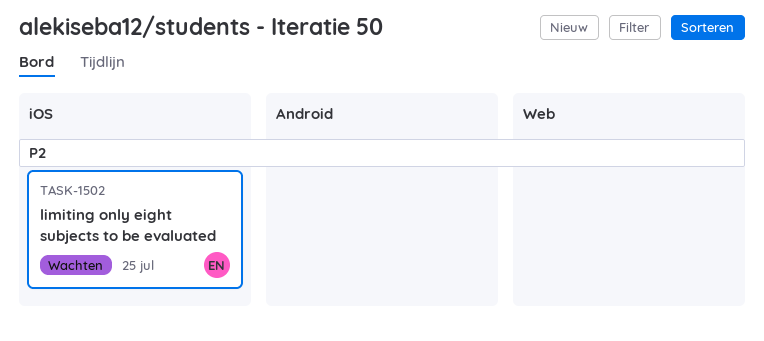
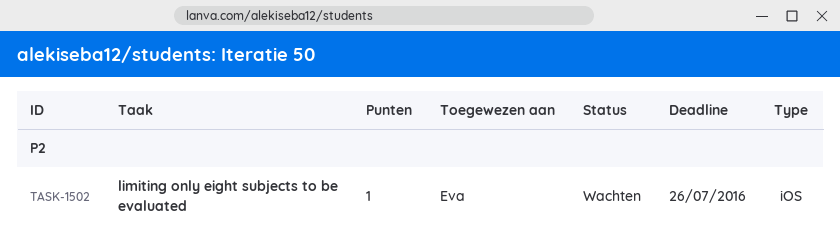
TASK-1502, due: Jul 25 -> Jul 26

